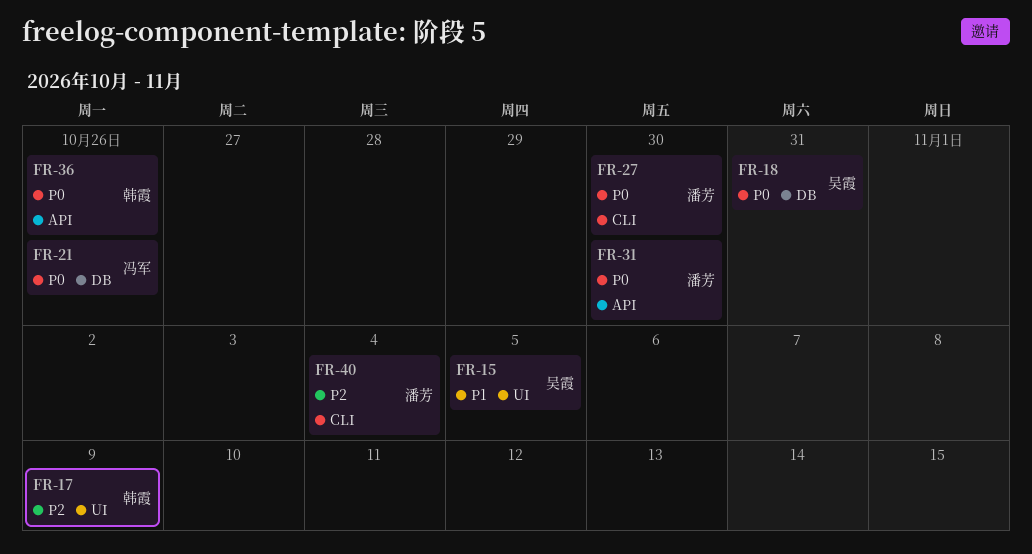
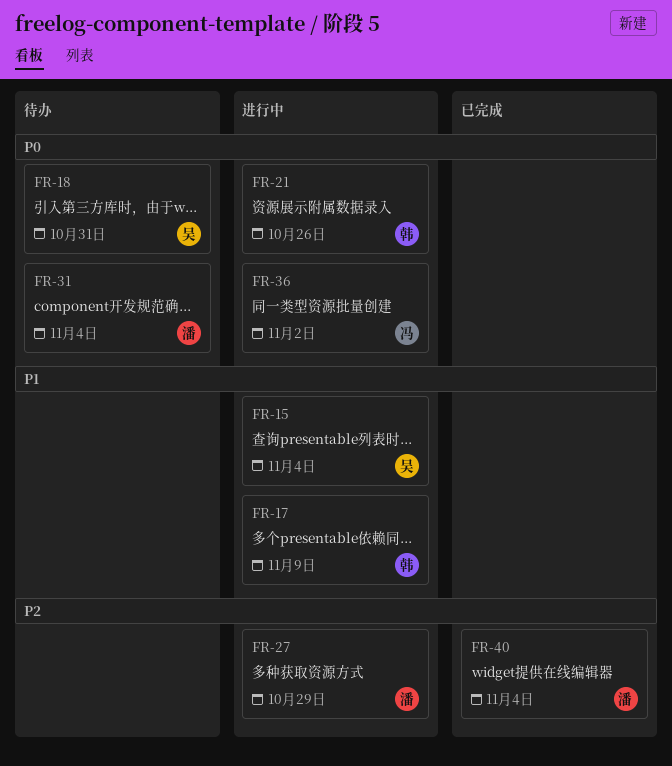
FR-15, due: Nov 5 -> Nov 4
FR-17, priority: P2 -> P1
FR-21, owner: 冯军 -> 韩霞
FR-27, priority: P0 -> P2
FR-27, due: Oct 30 -> Oct 29
FR-31, due: Oct 30 -> Nov 4
FR-36, owner: 韩霞 -> 冯军
FR-36, due: Oct 26 -> Nov 2

